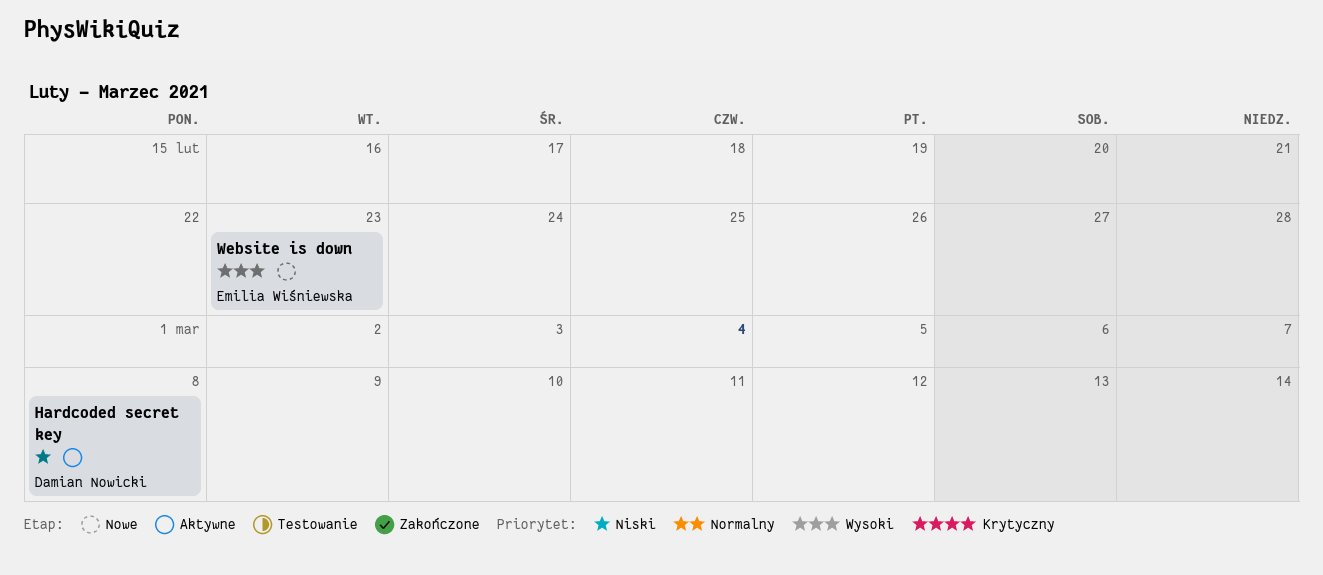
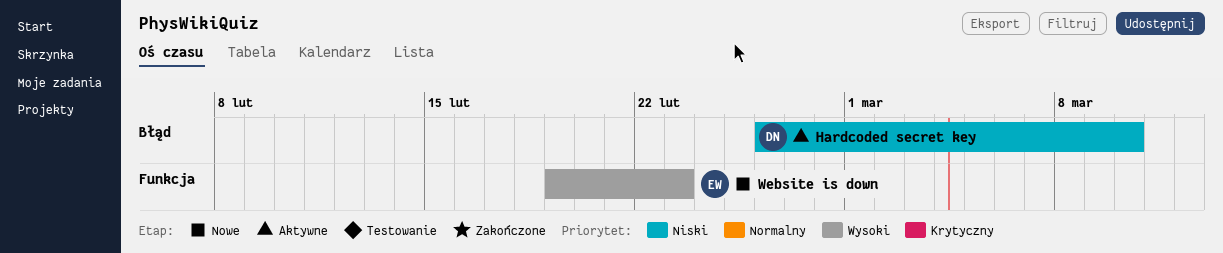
Hardcoded secret key, due: Mar 8 -> Mar 10

